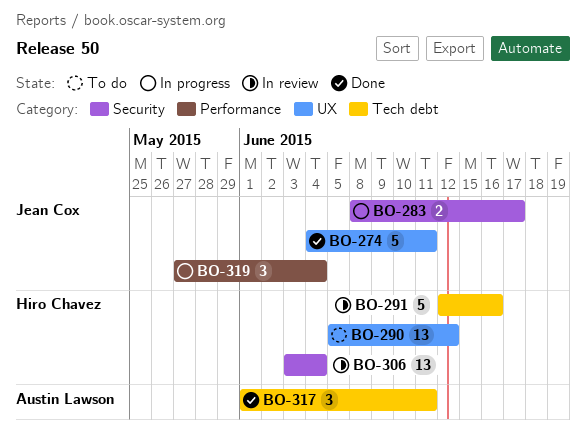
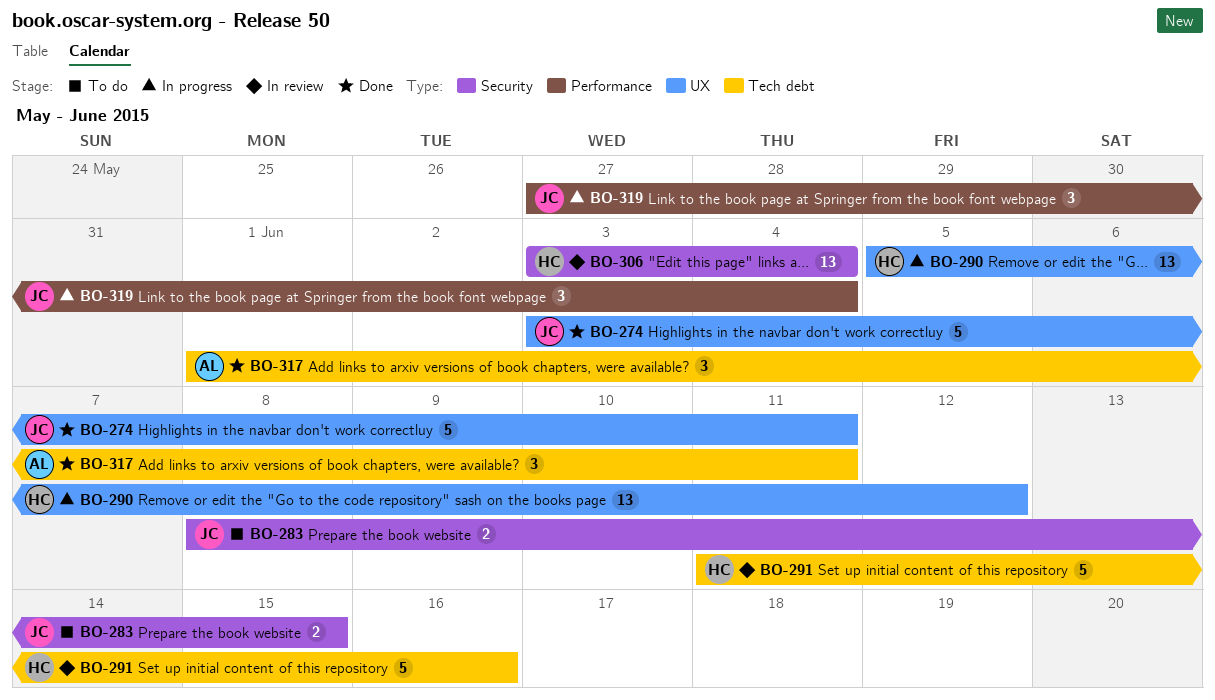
BO-274, start: Jun 4 -> Jun 3
BO-283, status: In progress -> To do
BO-283, due: Jun 17 -> Jun 15
BO-290, status: To do -> In progress
BO-291, start: Jun 12 -> Jun 11

